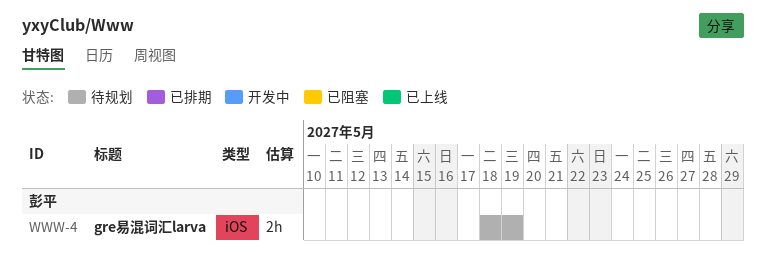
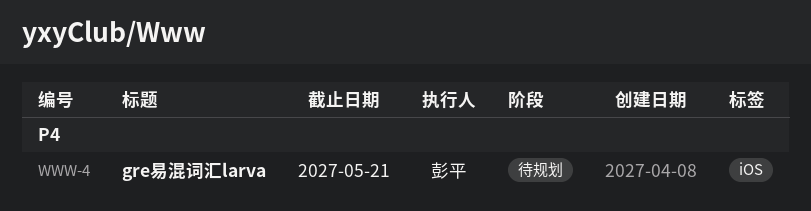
WWW-4, due: May 19 -> May 21

